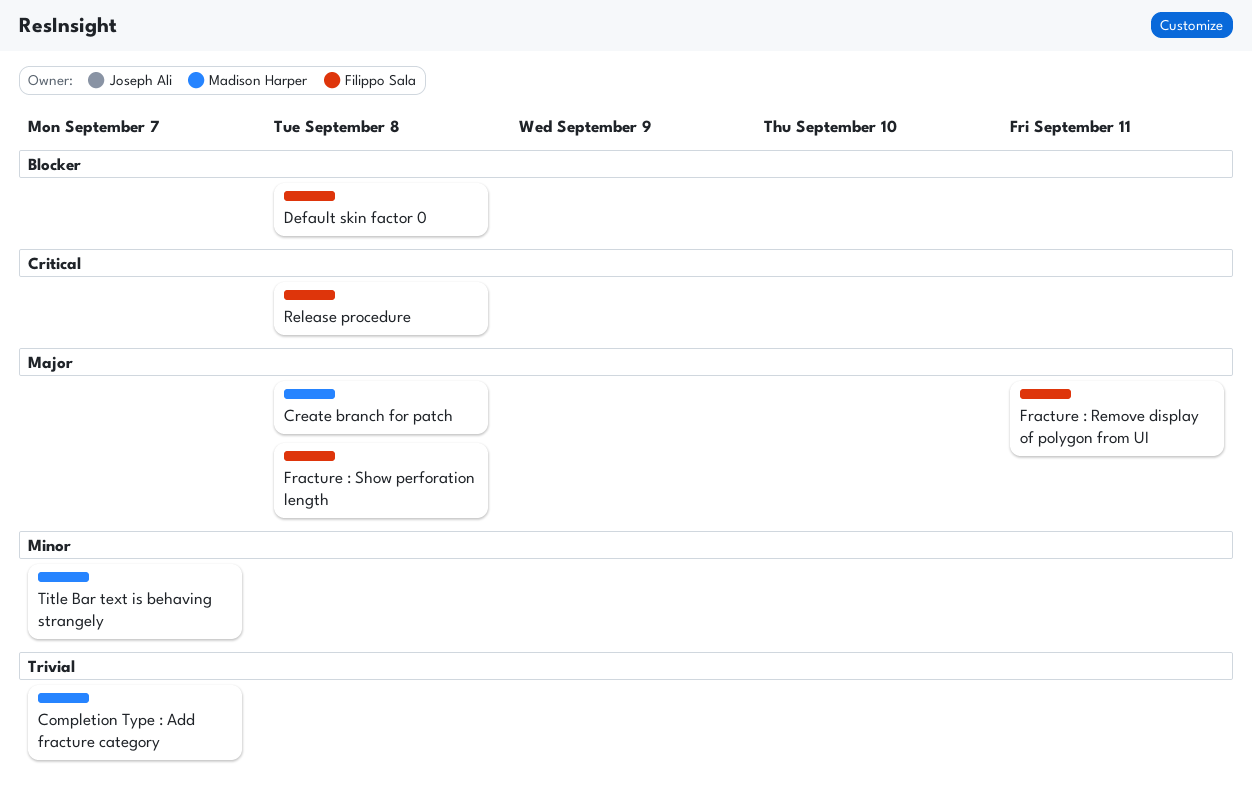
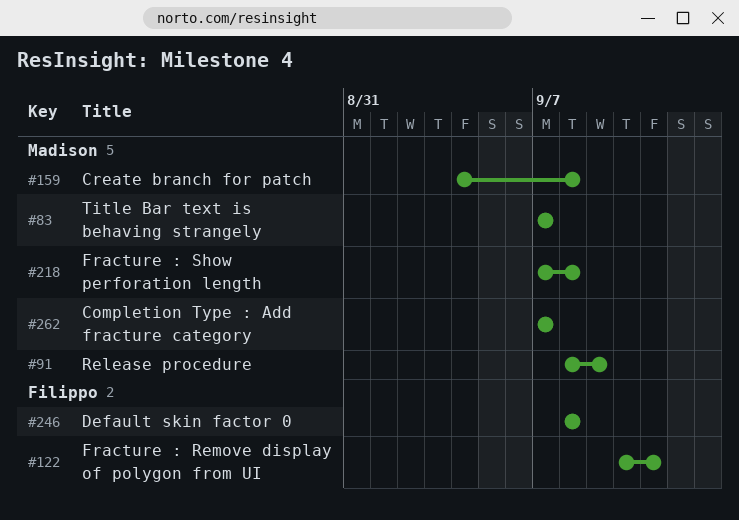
Fracture : Show perforation length, owner: Filippo Sala -> Madison Harper
Release procedure, owner: Filippo Sala -> Madison Harper
Release procedure, due: Sep 8 -> Sep 9

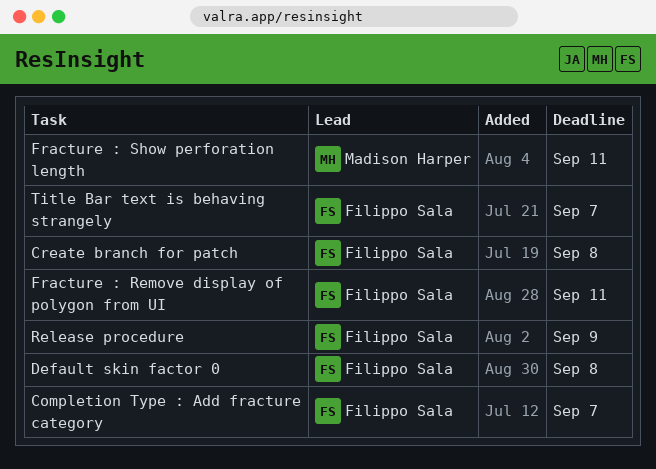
Completion Type : Add fracture category, owner: Madison Harper -> Filippo Sala
Create branch for patch, owner: Madison Harper -> Filippo Sala
Fracture : Show perforation length, due: Sep 8 -> Sep 11
Release procedure, owner: Madison Harper -> Filippo Sala
Title Bar text is behaving strangely, owner: Madison Harper -> Filippo Sala

